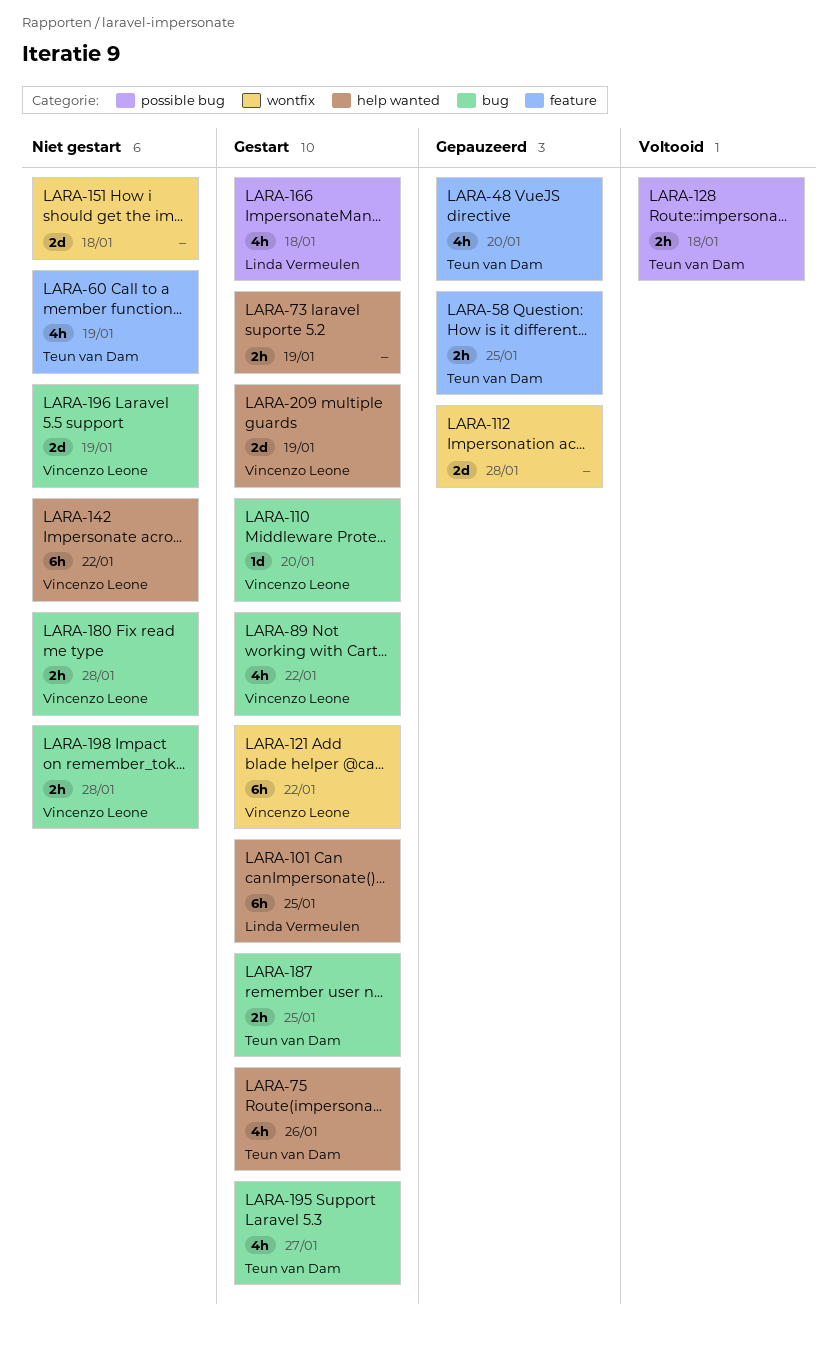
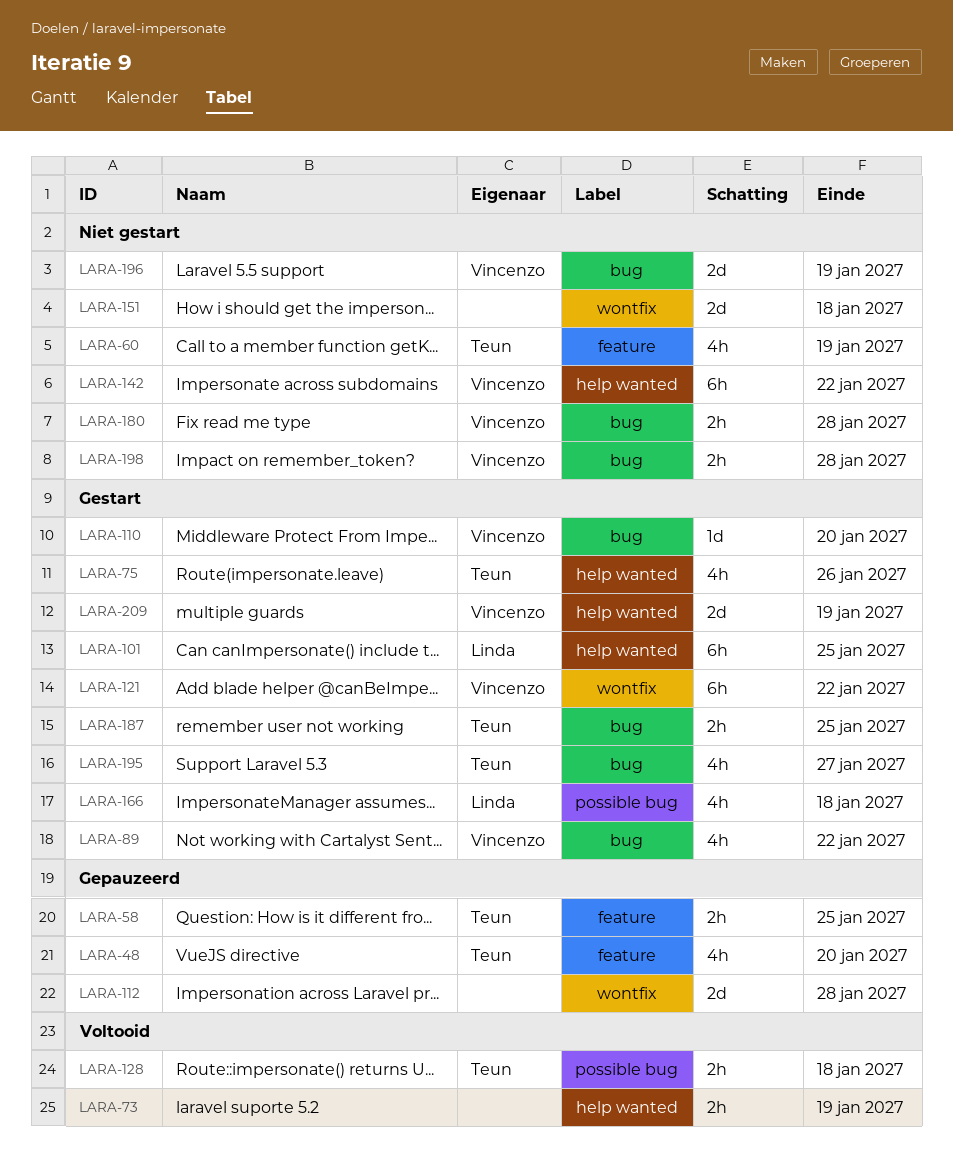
LARA-73, status: Gestart -> Voltooid

